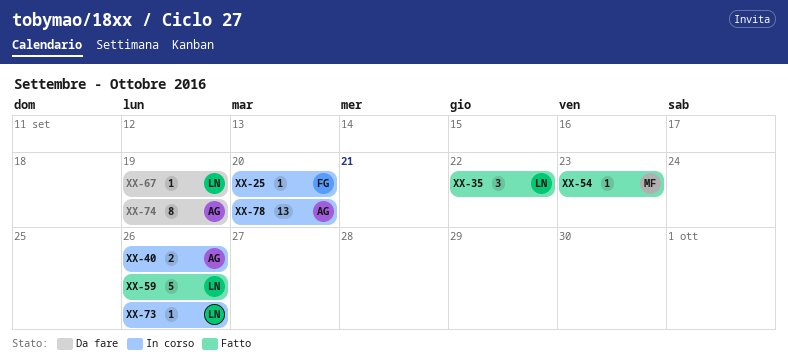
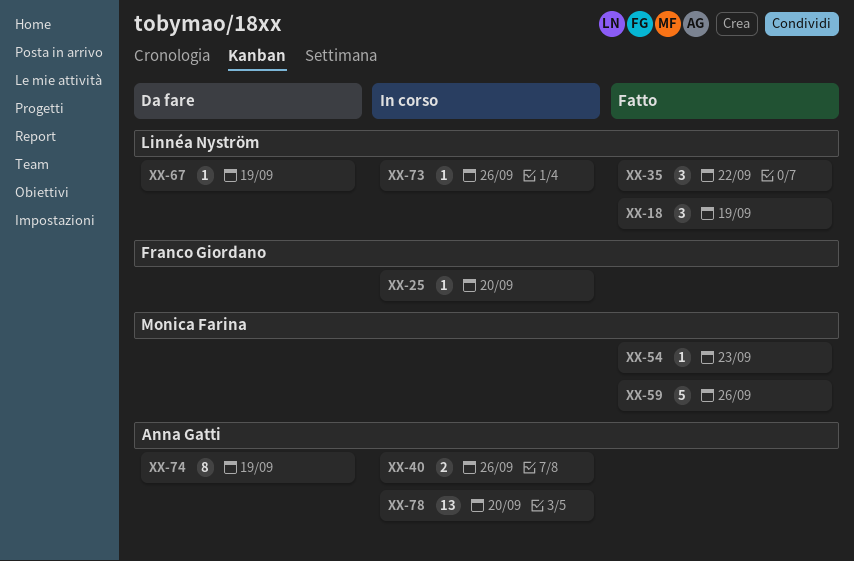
XX-18: none -> present
XX-59, owner: Linnéa Nyström -> Monica Farina

